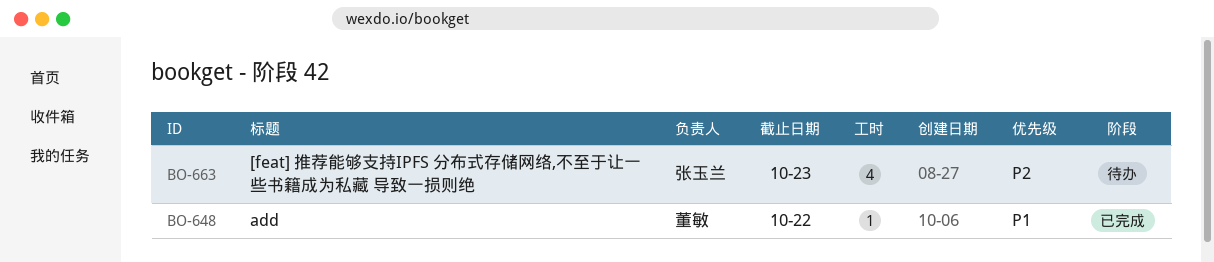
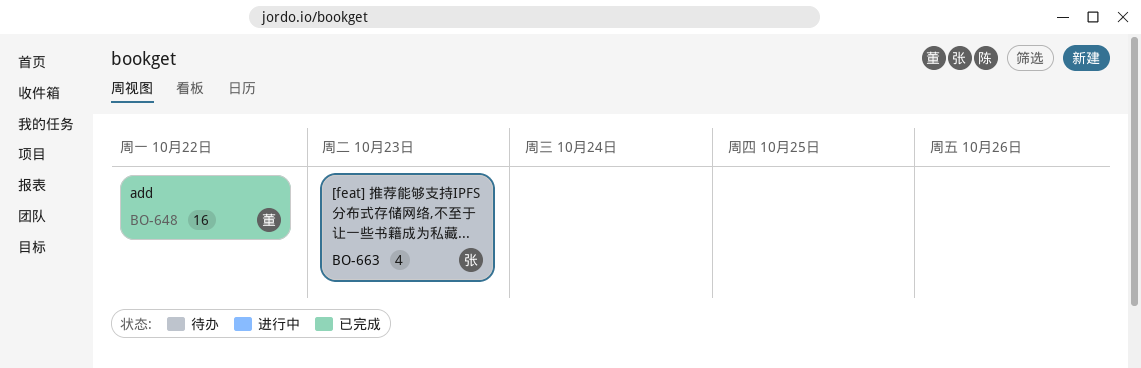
BO-648, estimate: 1 -> 16

